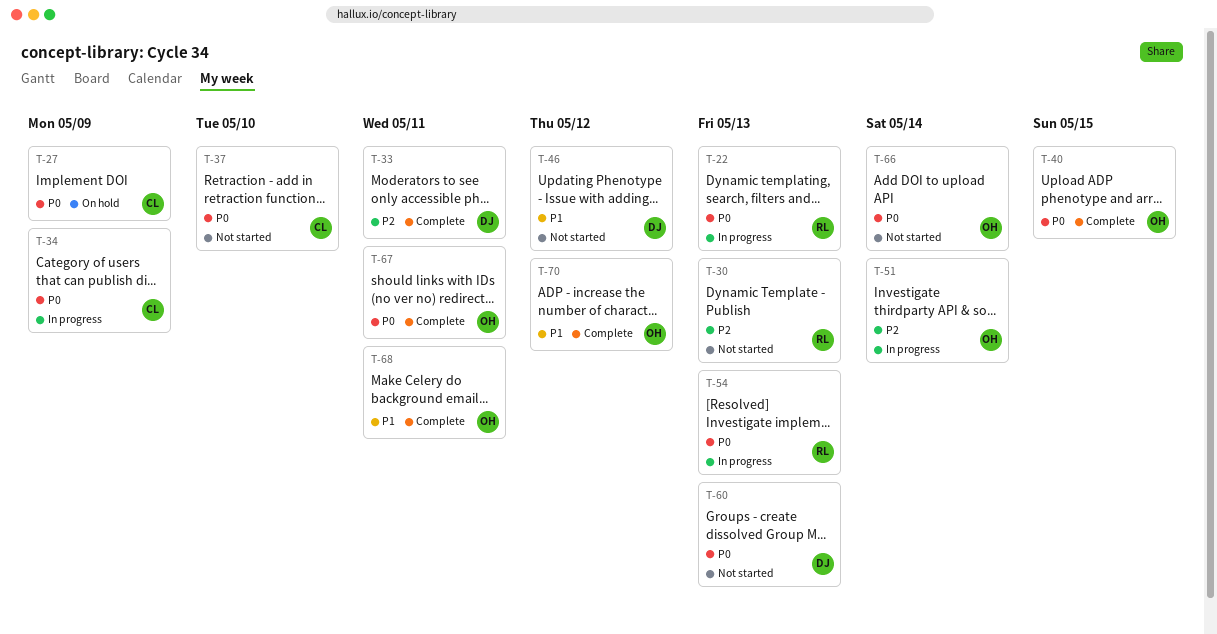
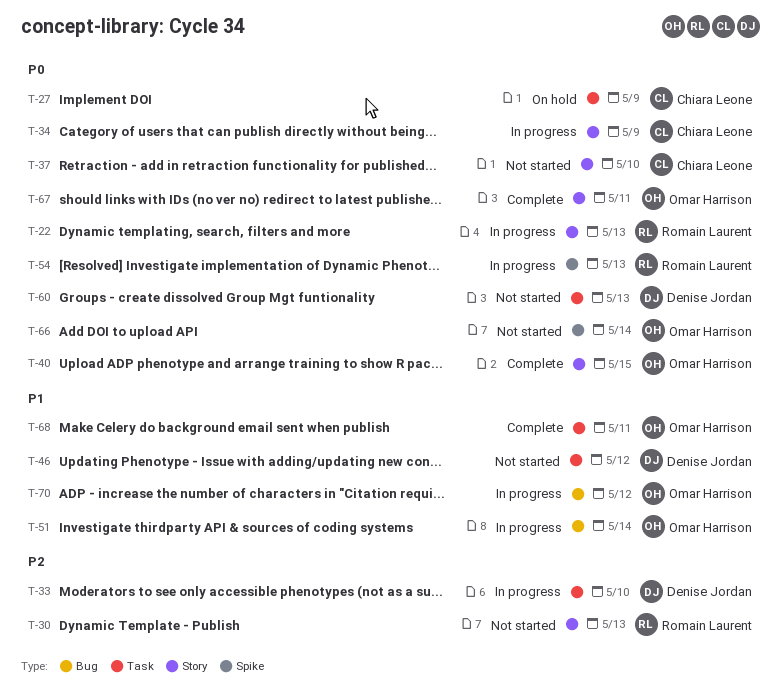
T-33, status: Complete -> In progress
T-33, due: May 11 -> May 10
T-51, priority: P2 -> P1
T-70, status: Complete -> In progress

